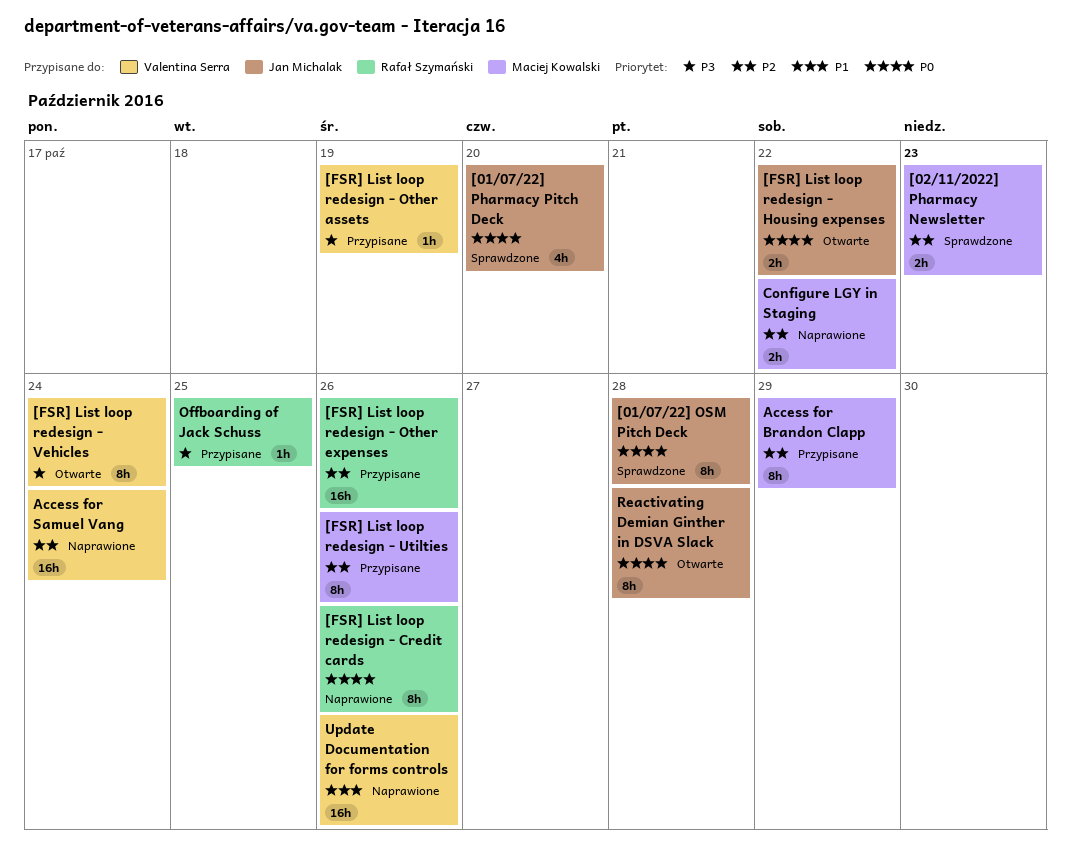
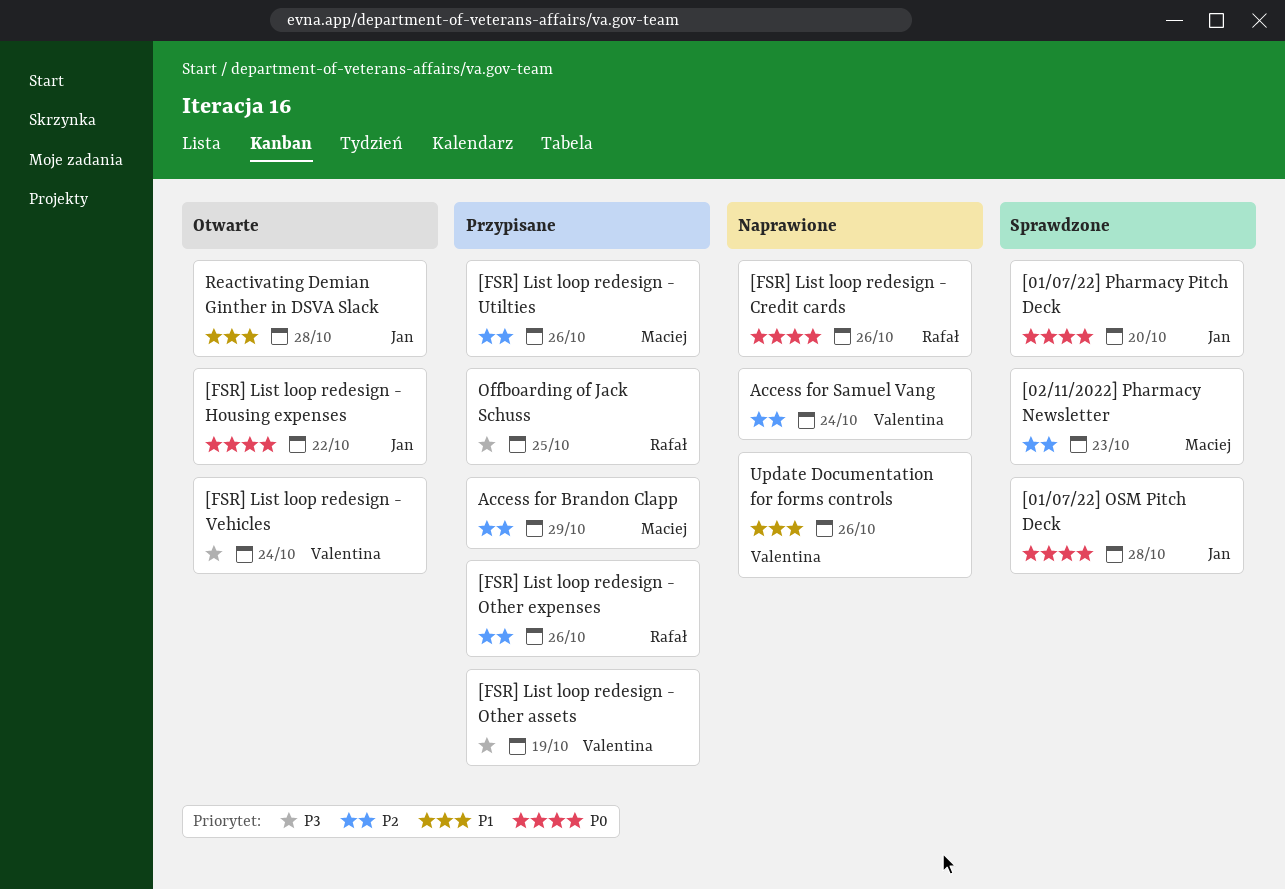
Configure LGY in Staging: present -> none
Reactivating Demian Ginther in DSVA Slack, priority: P0 -> P1

